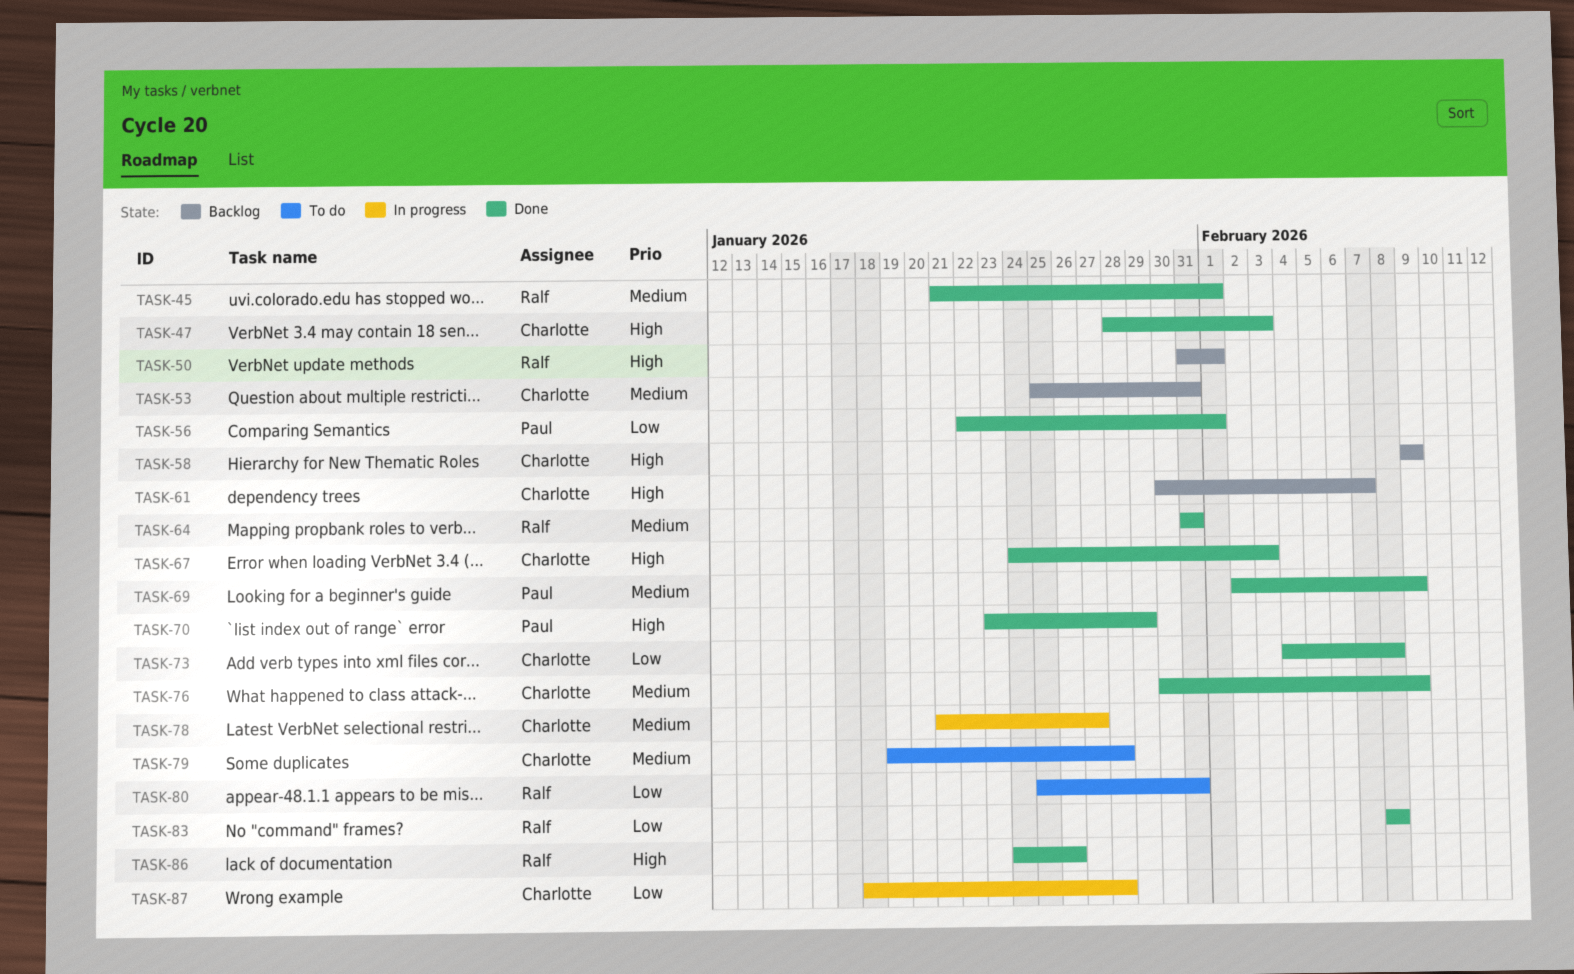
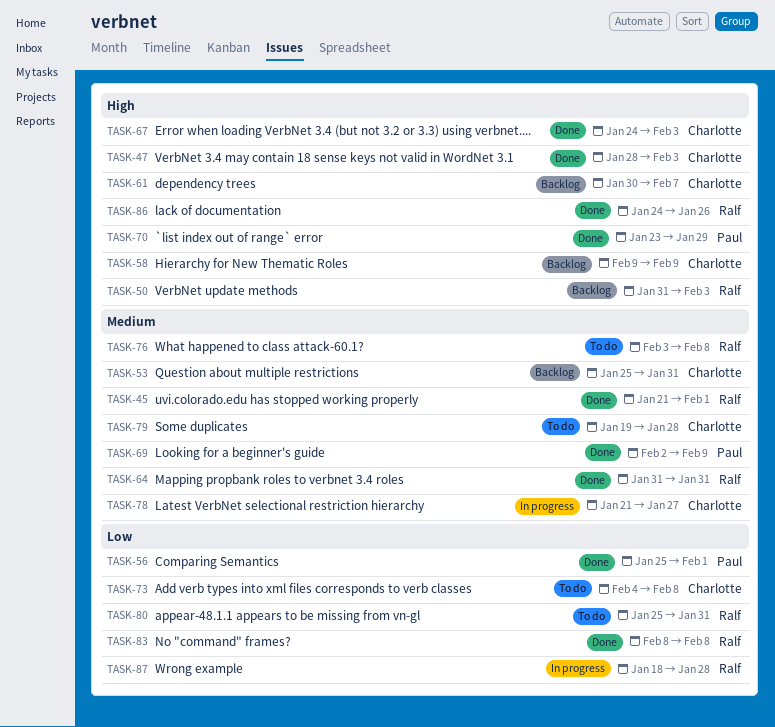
TASK-50, due: Feb 1 -> Feb 3
TASK-56, start: Jan 22 -> Jan 25
TASK-73, status: Done -> To do
TASK-76, status: Done -> To do
TASK-76, owner: Charlotte -> Ralf
TASK-76, start: Jan 30 -> Feb 3
TASK-76, due: Feb 9 -> Feb 8
TASK-87, owner: Charlotte -> Ralf

